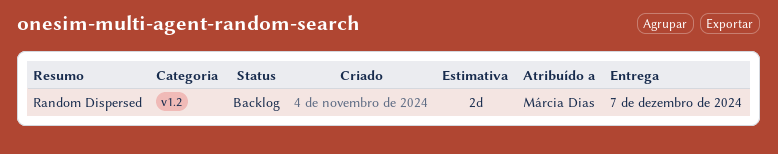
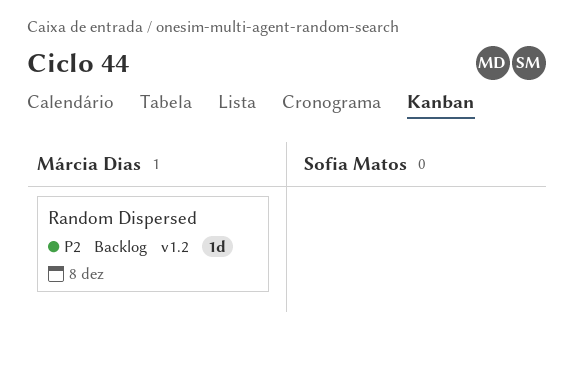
Random Dispersed, estimate: 2d -> 1d
Random Dispersed, due: Dec 7 -> Dec 8

